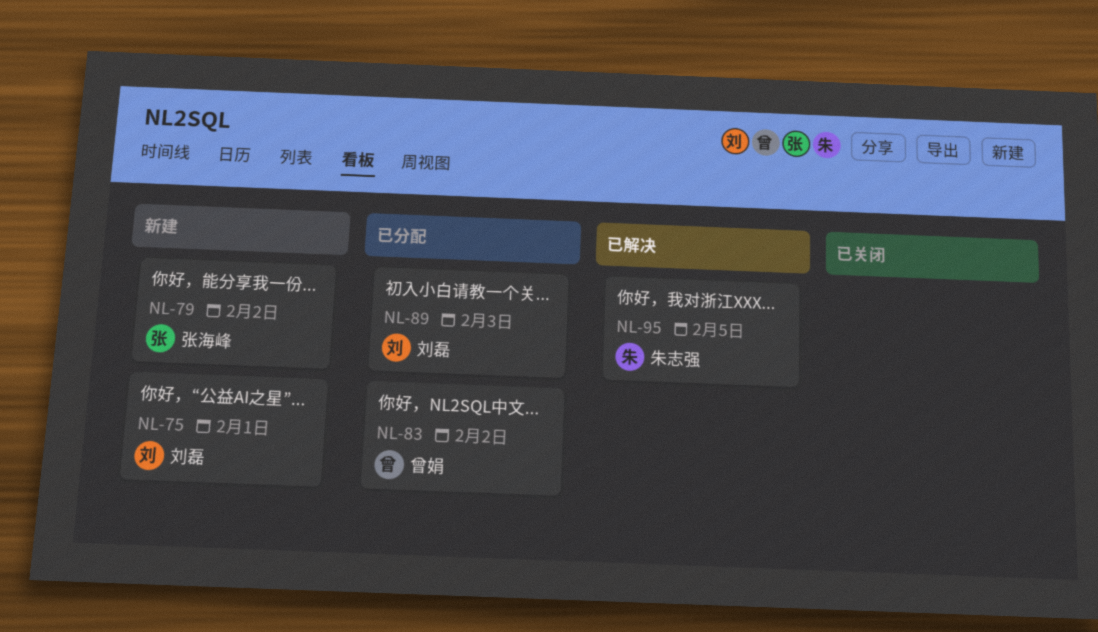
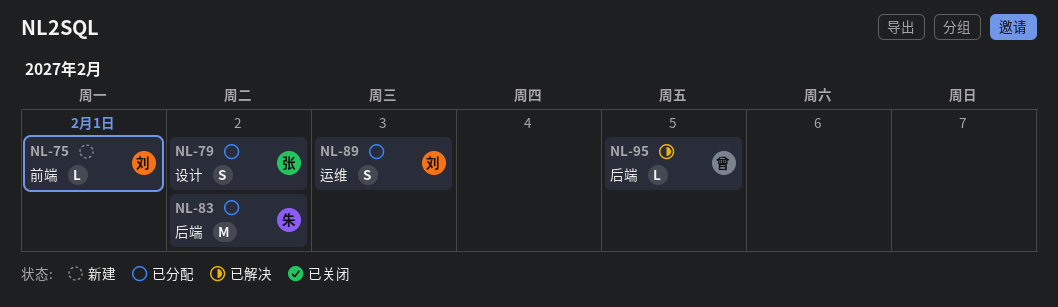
NL-79, status: 新建 -> 已分配
NL-83, owner: 曾娟 -> 朱志强
NL-95, owner: 朱志强 -> 曾娟

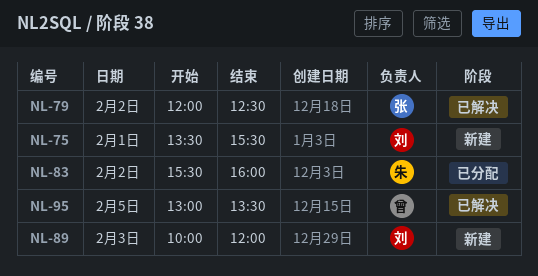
NL-79, status: 已分配 -> 已解决
NL-89, status: 已分配 -> 新建

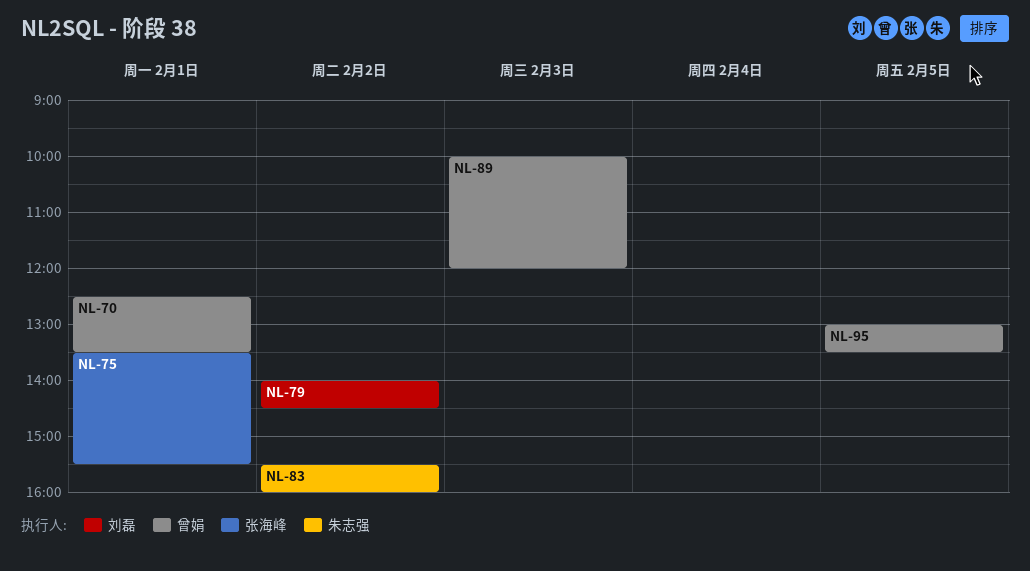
NL-70: none -> present
NL-75, owner: 刘磊 -> 张海峰
NL-79, owner: 张海峰 -> 刘磊
NL-79, begins: 12:00 -> 14:00
NL-79, ends: 12:30 -> 14:30
NL-89, owner: 刘磊 -> 曾娟

